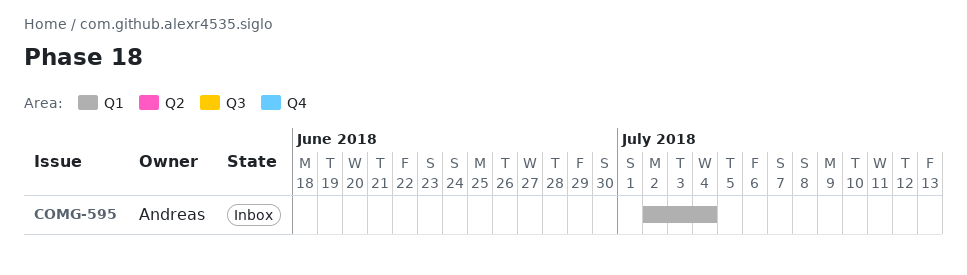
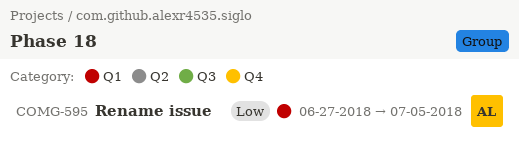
COMG-595, start: Jul 2 -> Jun 27
COMG-595, due: Jul 4 -> Jul 5

